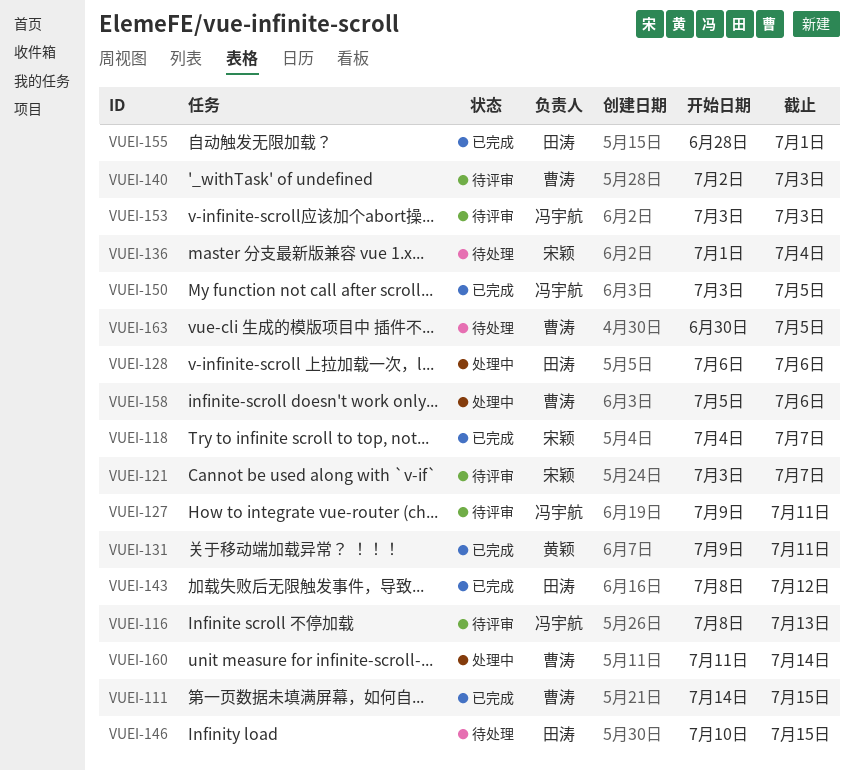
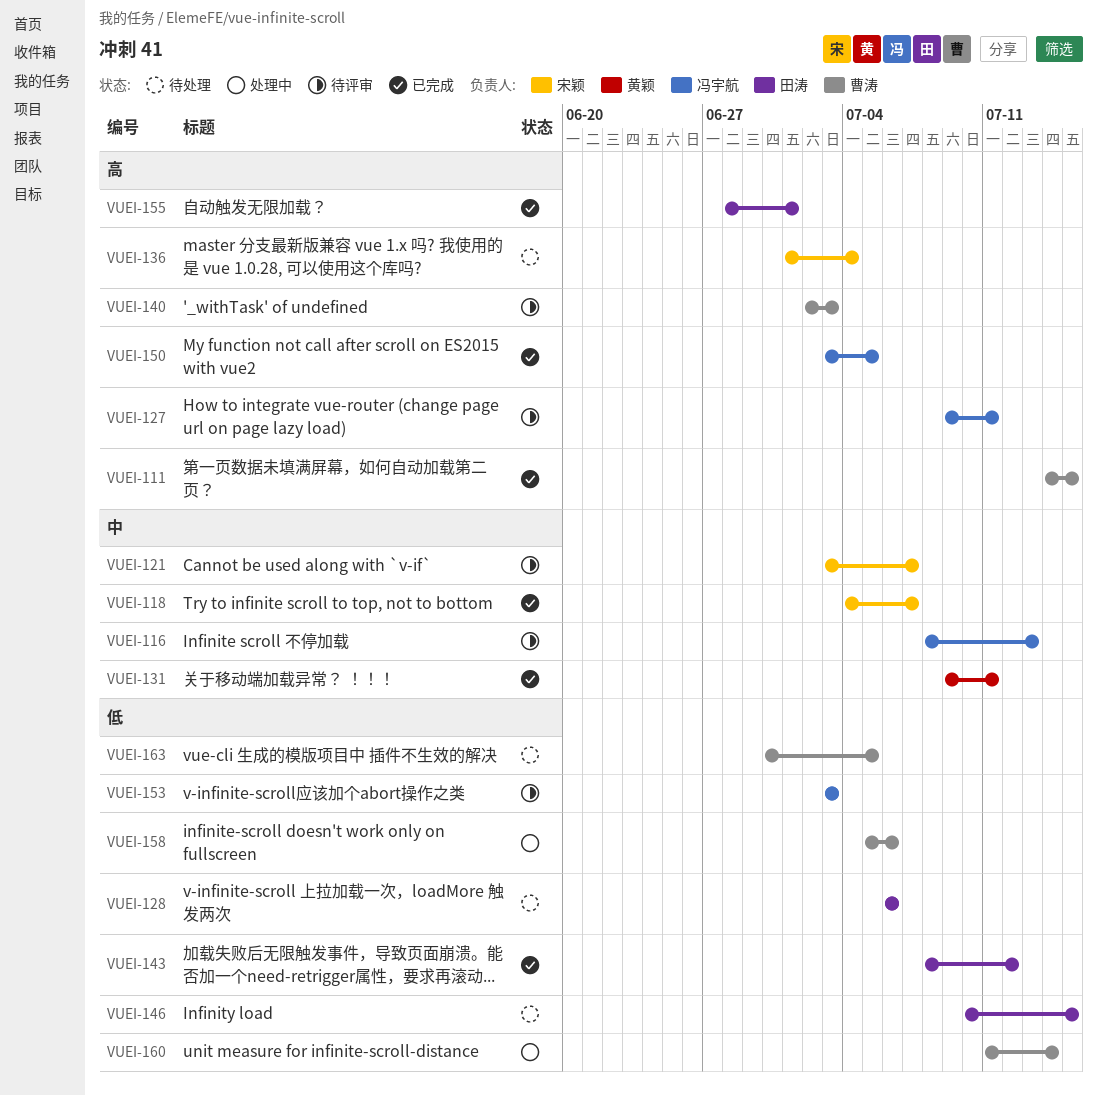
VUEI-128, status: 处理中 -> 待处理

